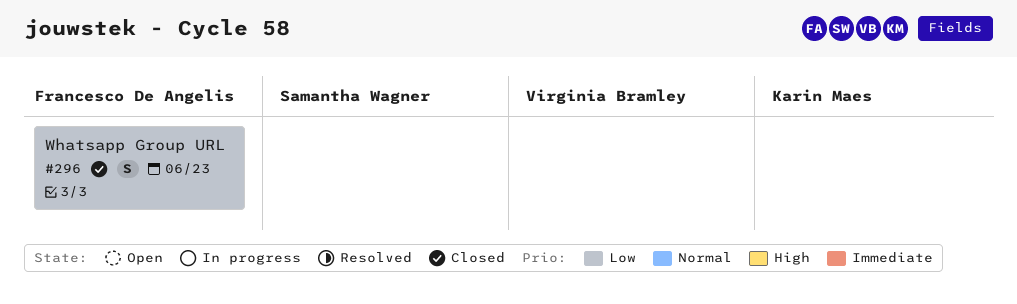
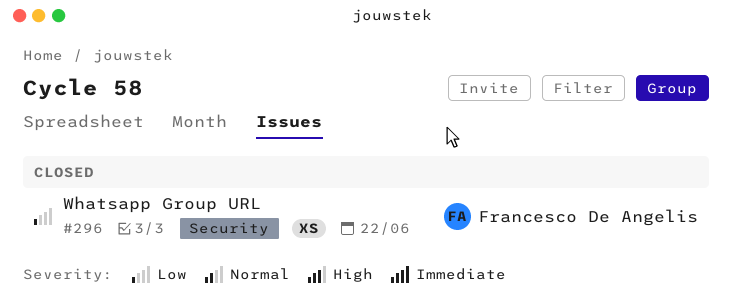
#296, estimate: S -> XS
#296, due: Jun 23 -> Jun 22

